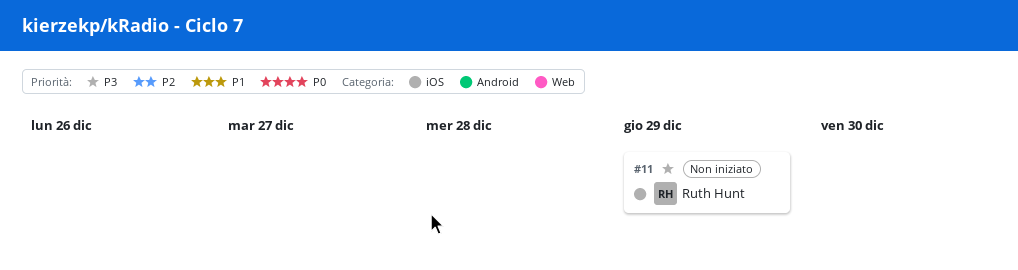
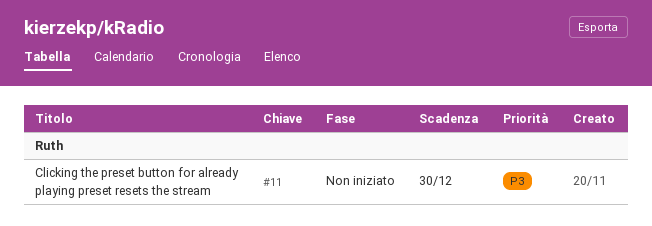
#11, due: Dec 29 -> Dec 30

